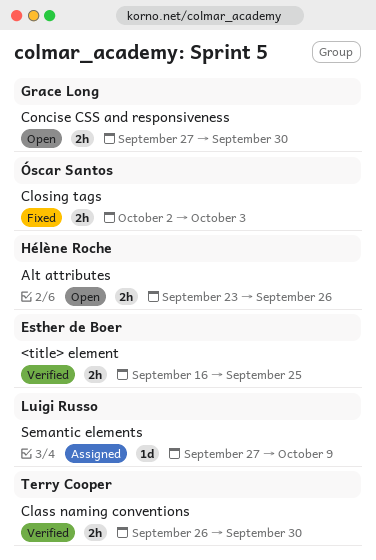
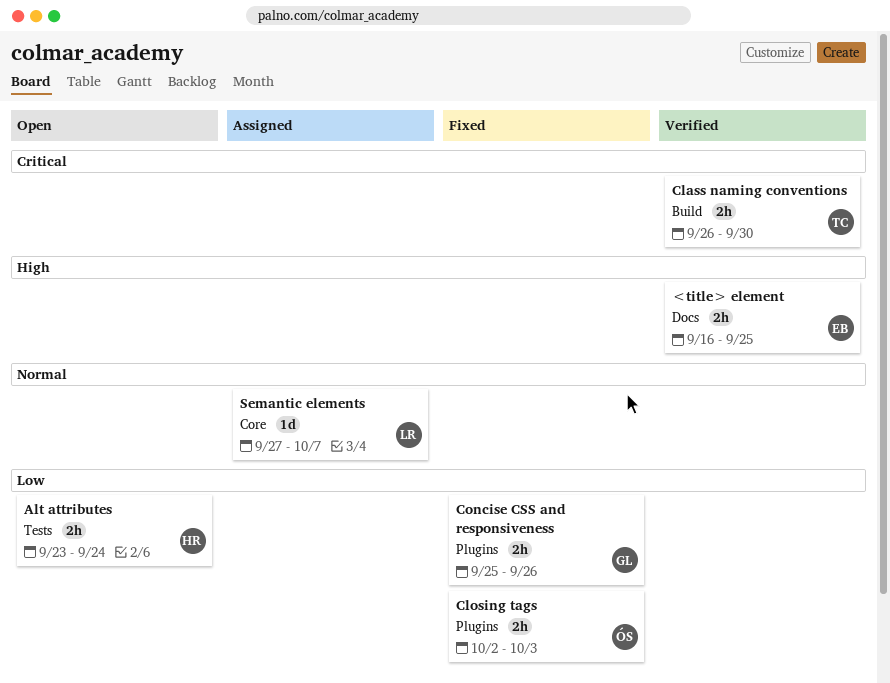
Alt attributes, due: Sep 26 -> Sep 24
Concise CSS and responsiveness, status: Open -> Fixed
Concise CSS and responsiveness, start: Sep 27 -> Sep 25
Concise CSS and responsiveness, due: Sep 30 -> Sep 26
Semantic elements, due: Oct 9 -> Oct 7

